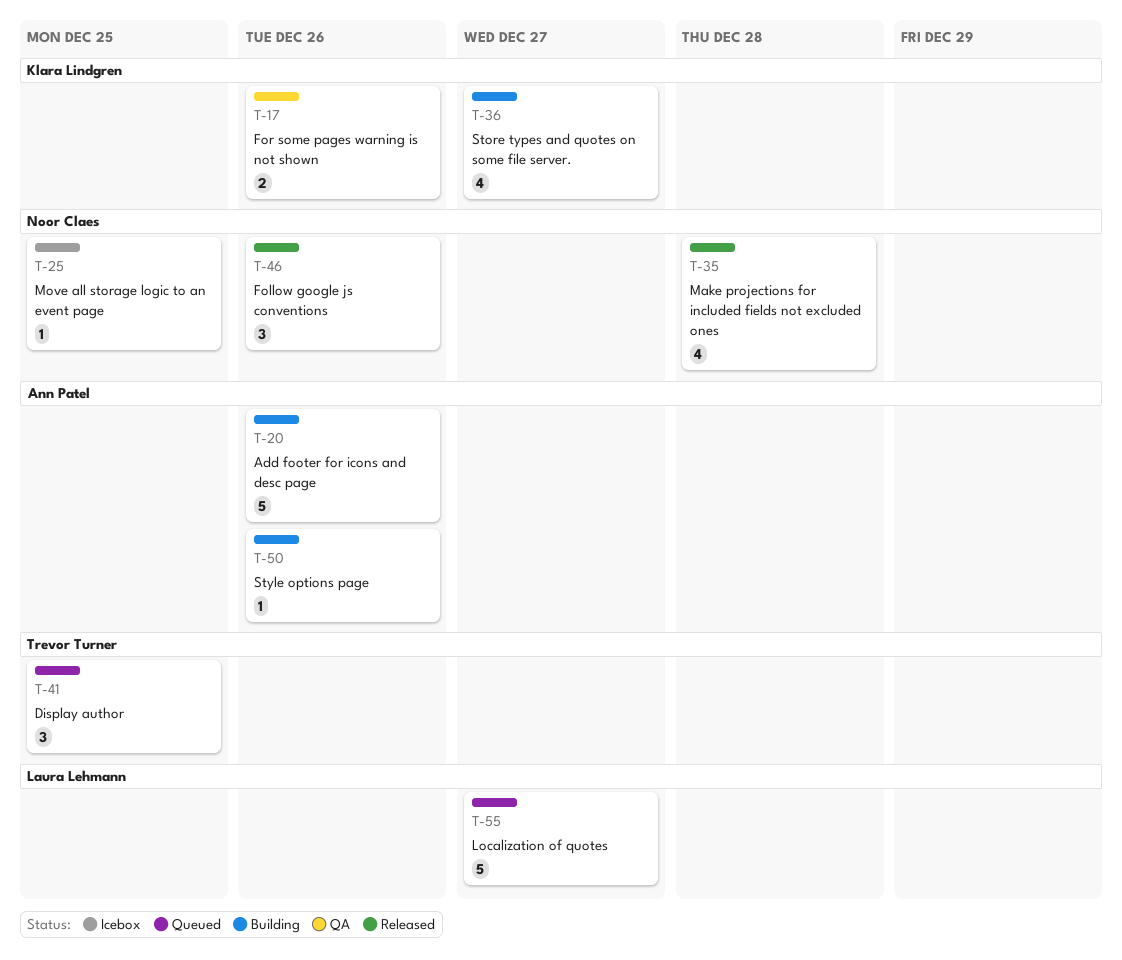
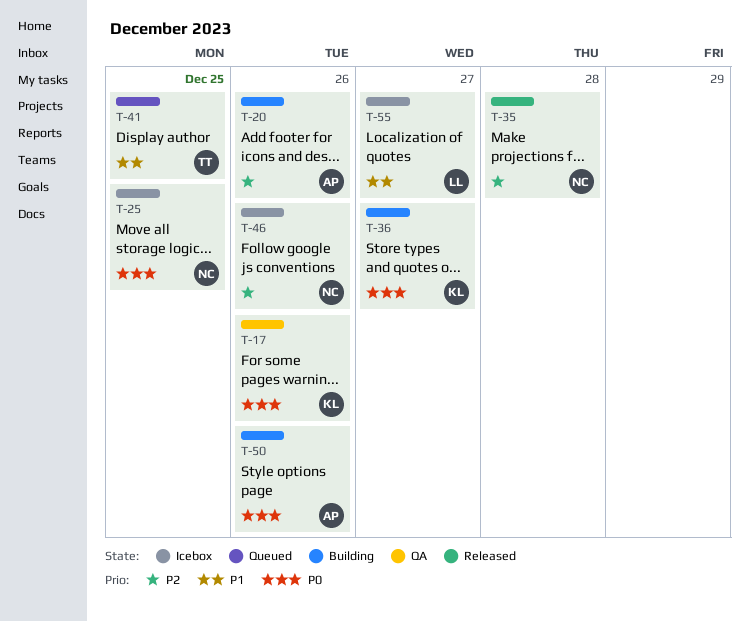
T-46, status: Released -> Icebox
T-55, status: Queued -> Icebox

